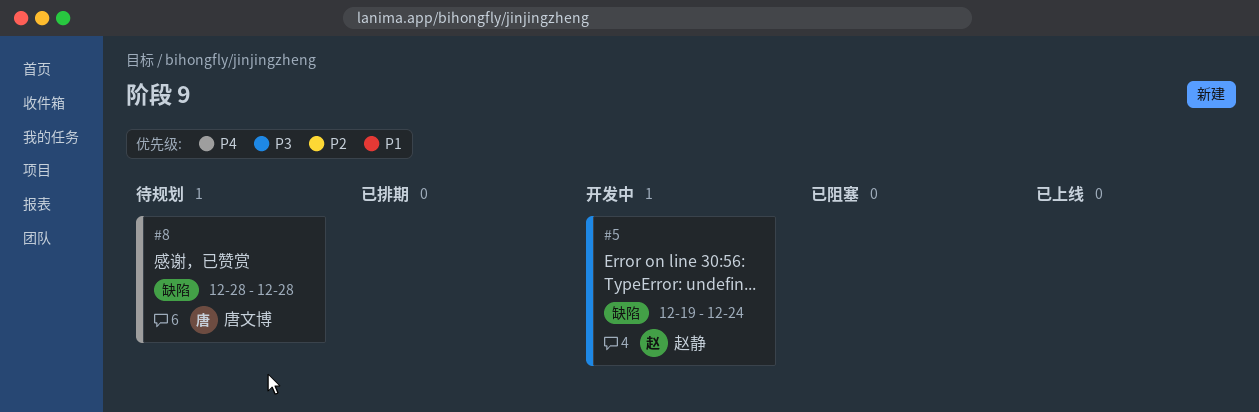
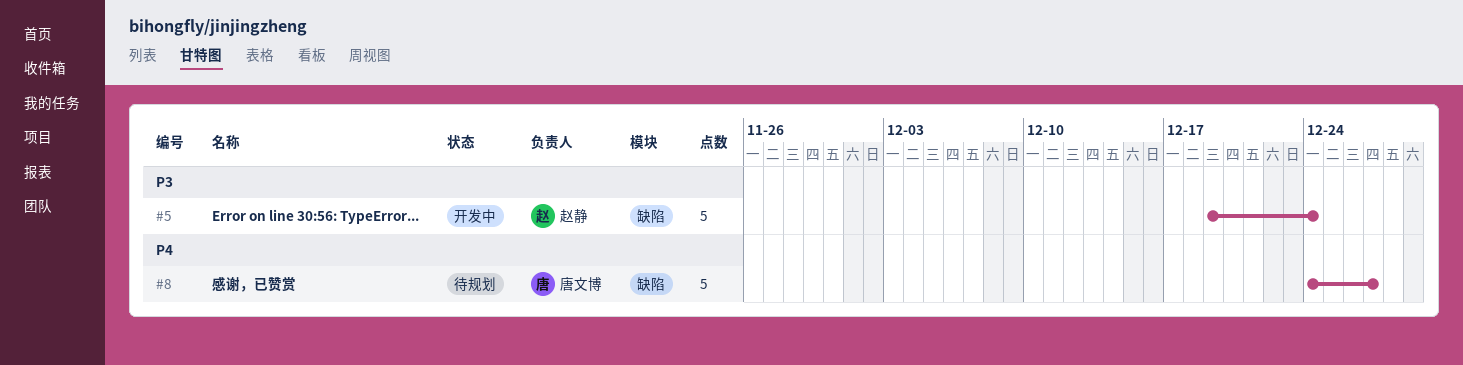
#8, start: Dec 28 -> Dec 24
#8, due: Dec 28 -> Dec 27

